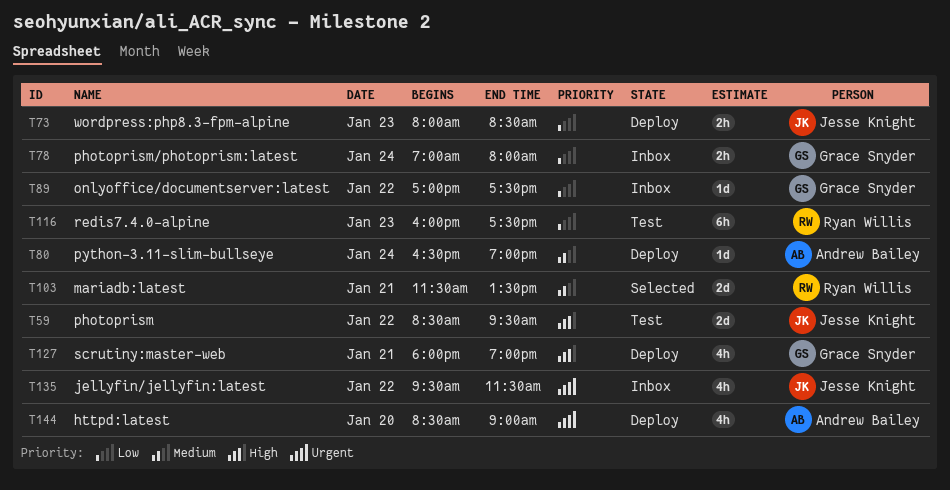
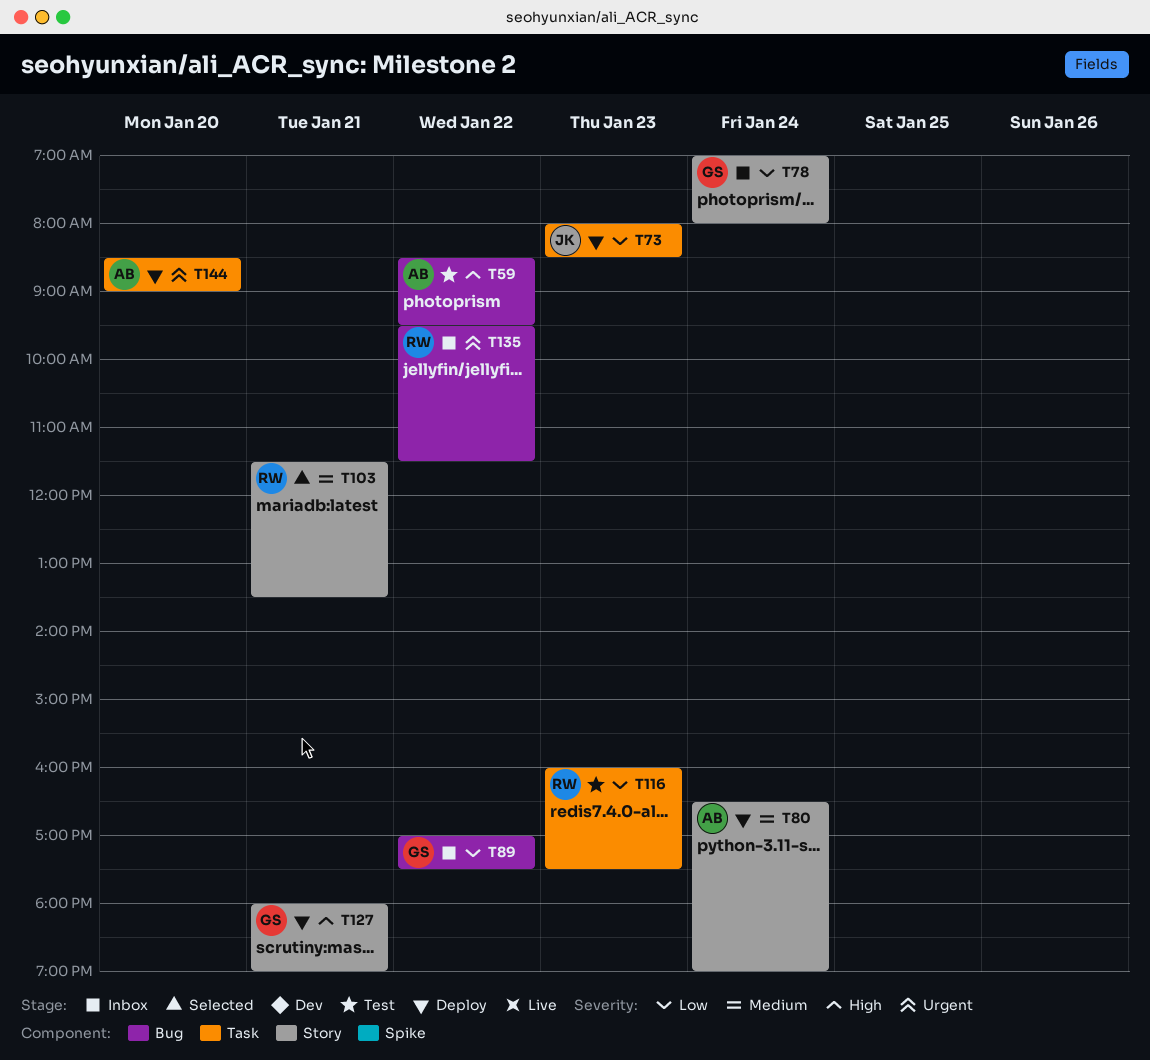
T59, owner: Jesse Knight -> Andrew Bailey
T135, owner: Jesse Knight -> Ryan Willis

